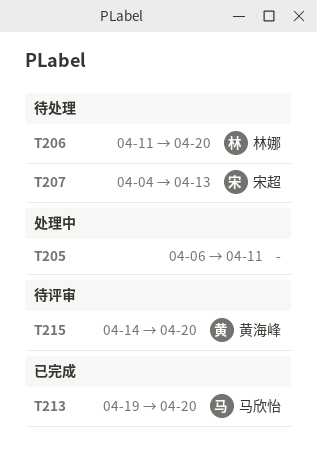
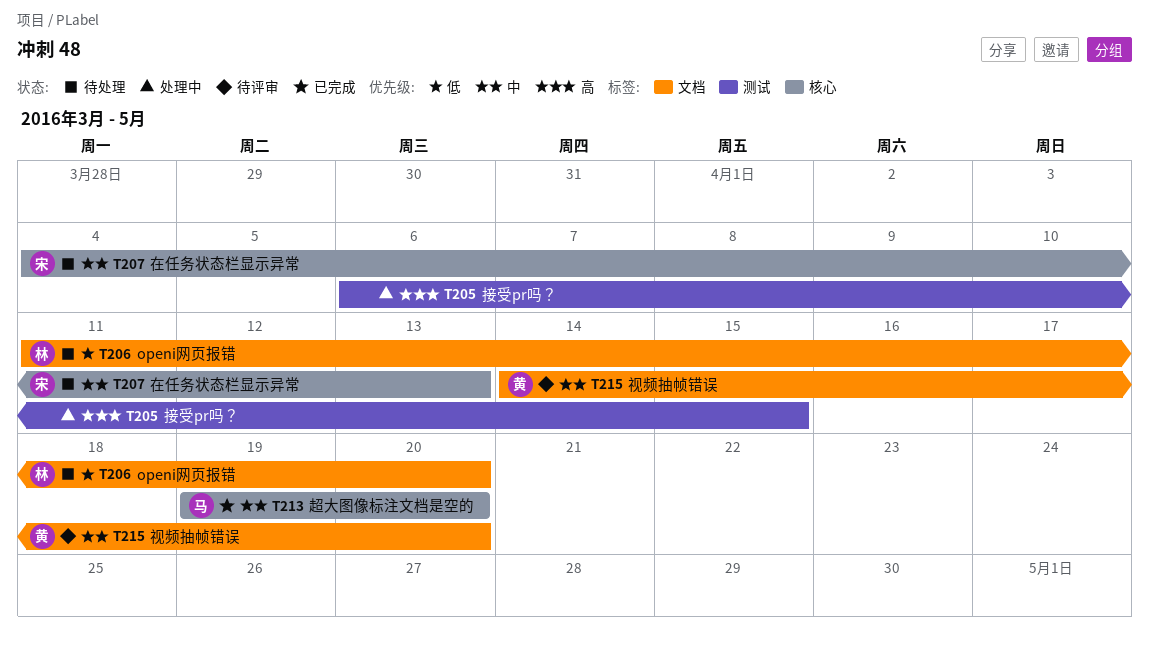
T205, due: Apr 11 -> Apr 15

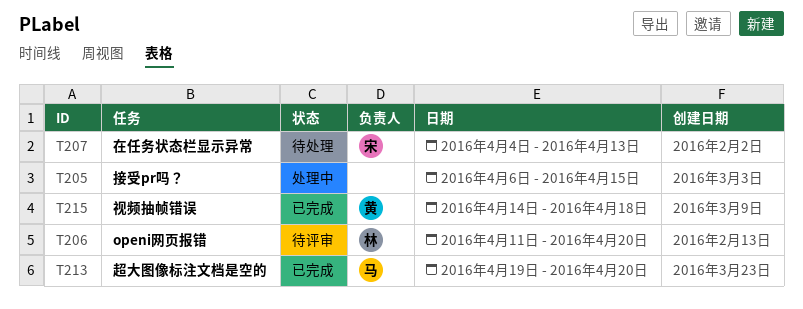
T206, status: 待处理 -> 待评审
T215, status: 待评审 -> 已完成
T215, due: Apr 20 -> Apr 18

